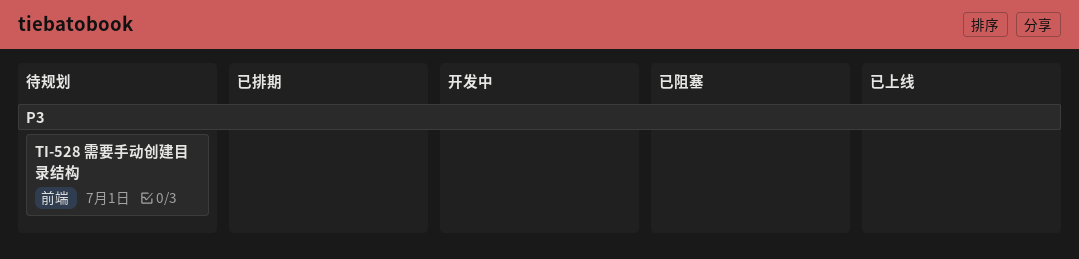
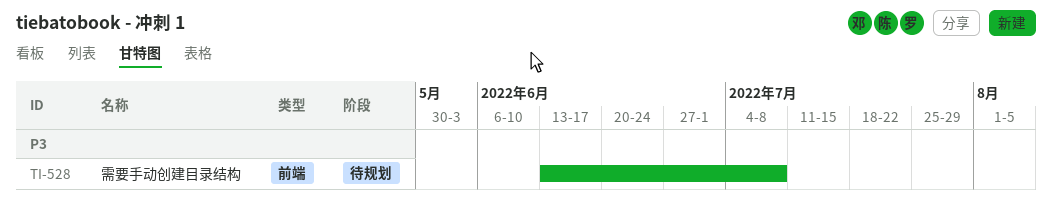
TI-528, due: Jul 1 -> Jul 8

